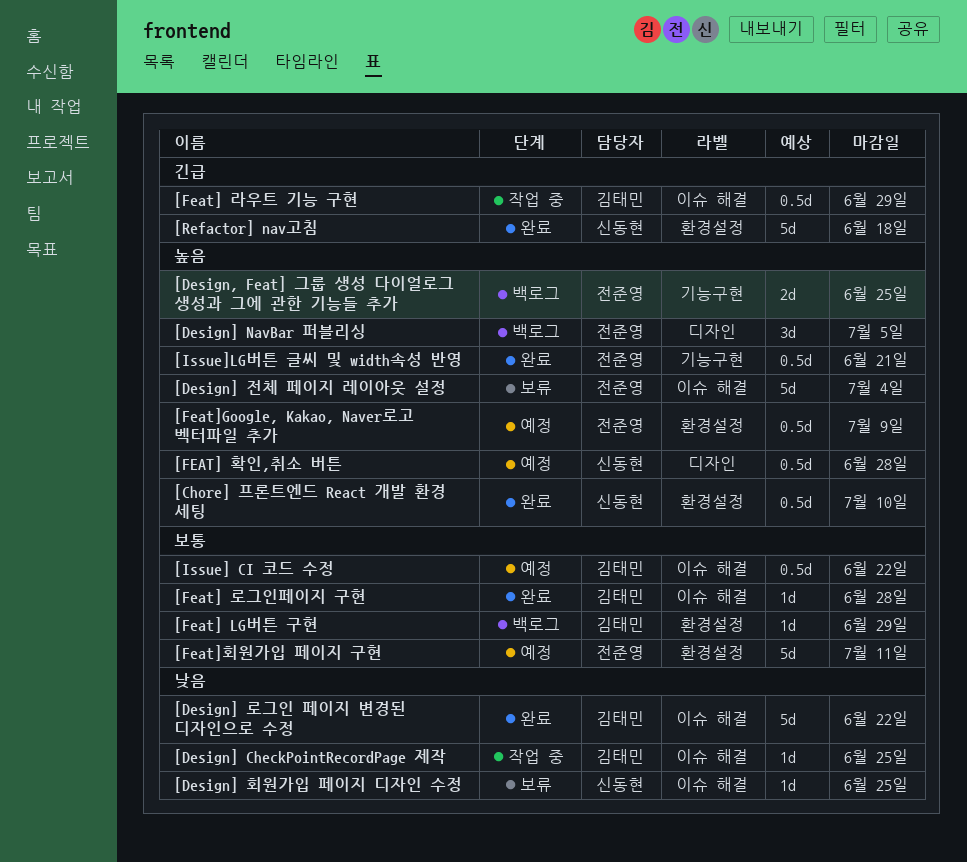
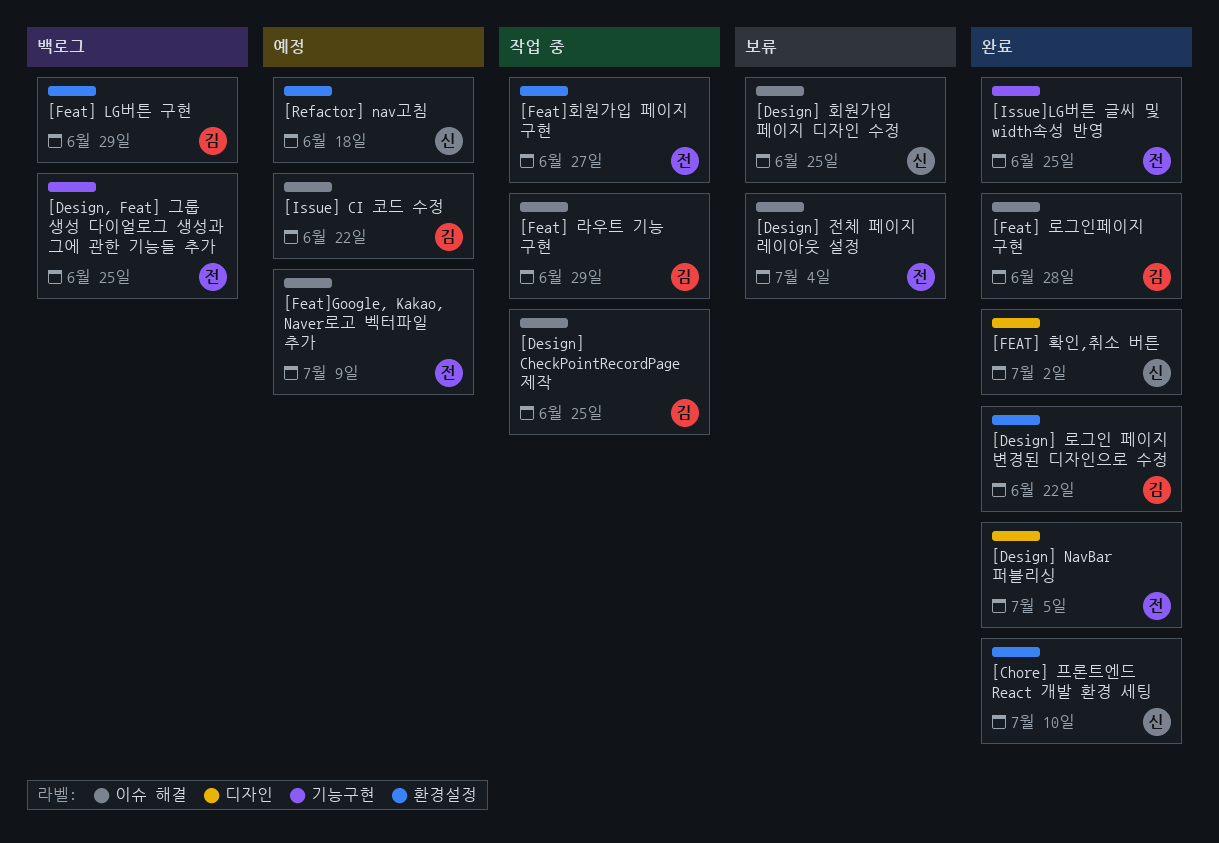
[Design] NavBar 퍼블리싱, status: 백로그 -> 완료
[Design] 로그인 페이지 변경된 디자인으로 수정, label: 이슈 해결 -> 환경설정
[FEAT] 확인,취소 버튼, status: 예정 -> 완료
[FEAT] 확인,취소 버튼, due: Jun 28 -> Jul 2
[Feat]Google, Kakao, Naver로고 벡터파일 추가, label: 환경설정 -> 이슈 해결
[Feat]회원가입 페이지 구현, status: 예정 -> 작업 중
[Feat]회원가입 페이지 구현, due: Jul 11 -> Jun 27
[Issue]LG버튼 글씨 및 width속성 반영, due: Jun 21 -> Jun 25
[Refactor] nav고침, status: 완료 -> 예정

